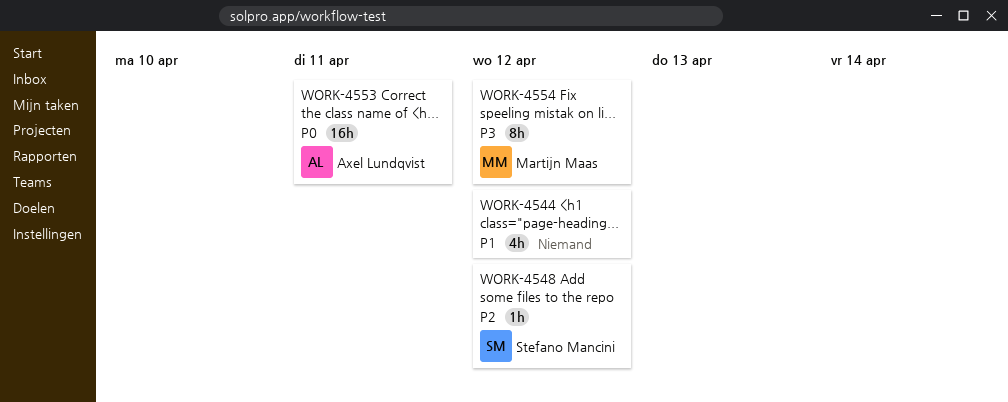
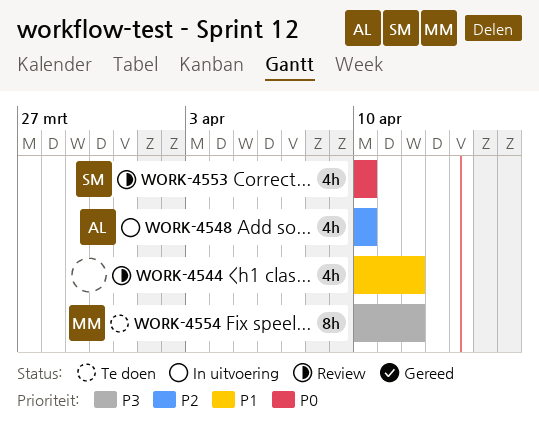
WORK-4548, owner: Stefano Mancini -> Axel Lundqvist
WORK-4548, estimate: 1h -> 4h
WORK-4548, due: Apr 12 -> Apr 10
WORK-4553, owner: Axel Lundqvist -> Stefano Mancini
WORK-4553, estimate: 16h -> 4h
WORK-4553, due: Apr 11 -> Apr 10

